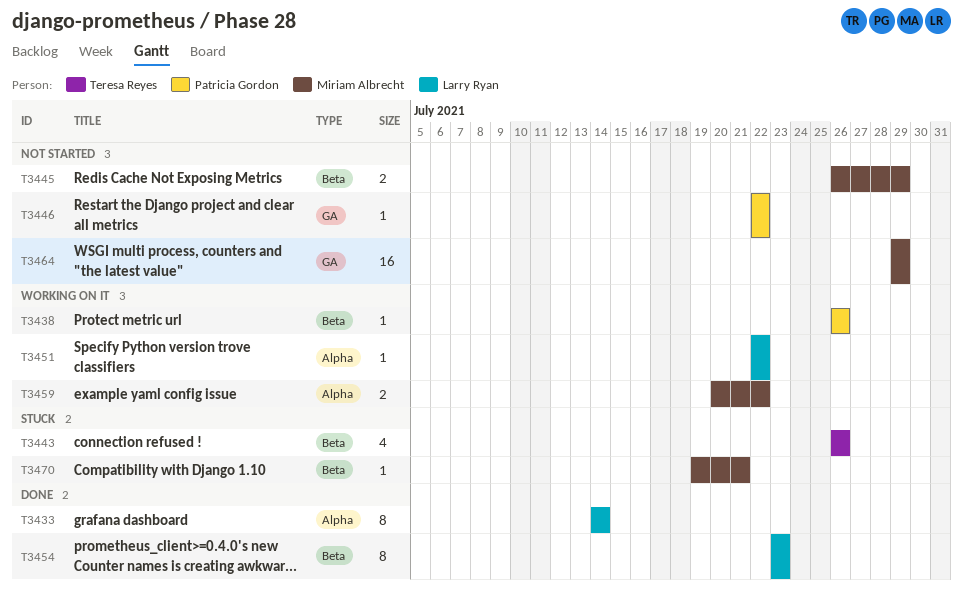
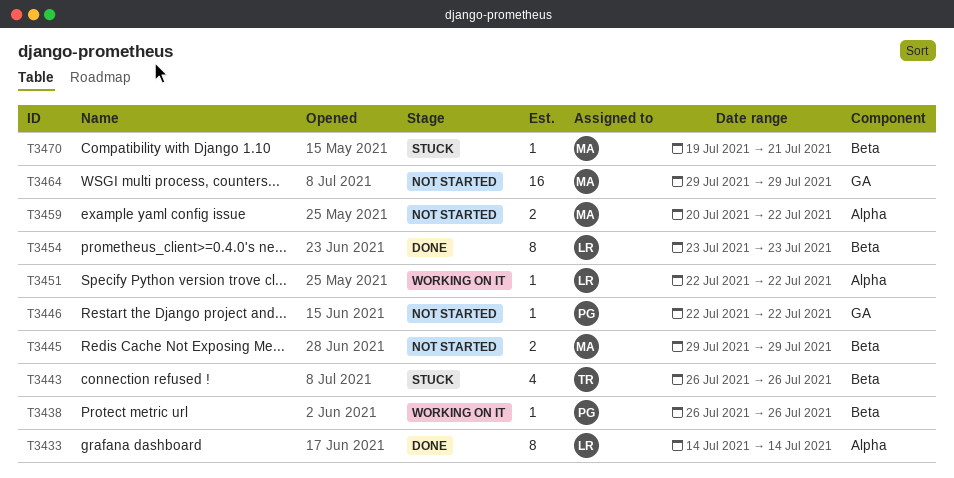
T3445, start: Jul 26 -> Jul 29
T3459, status: Working on it -> Not started

